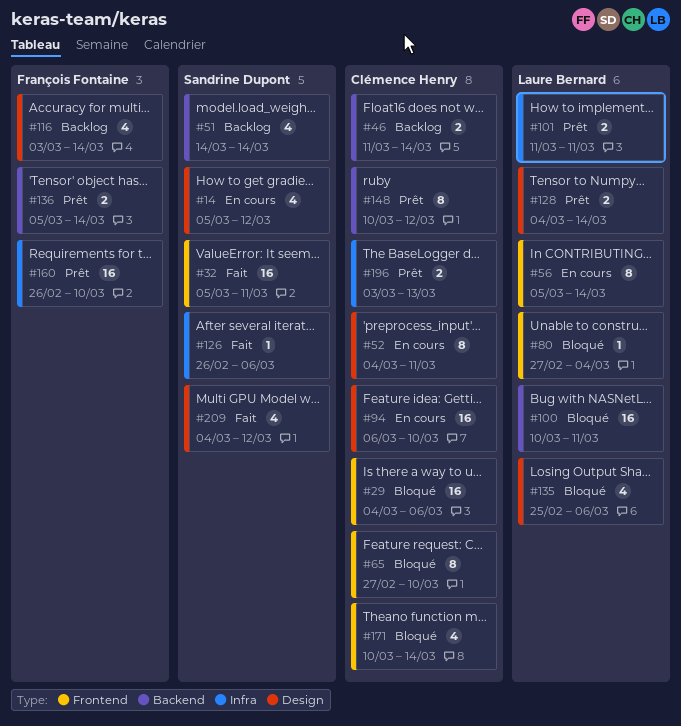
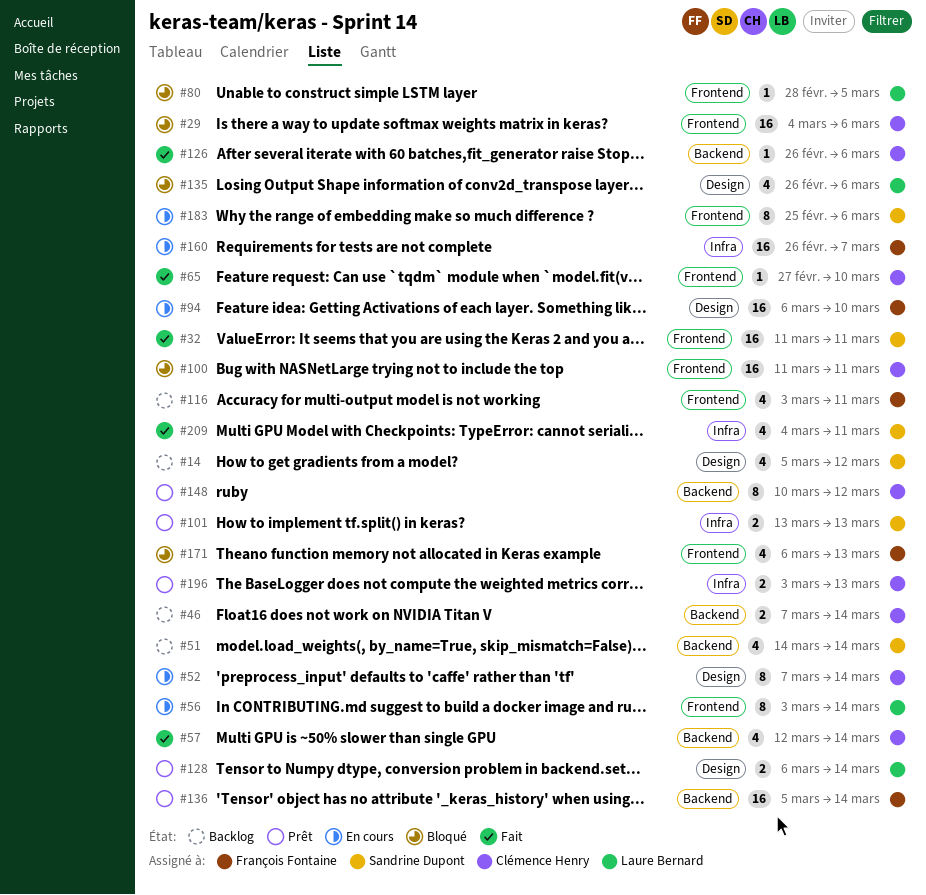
#14, status: En cours -> Backlog
#32, start: Mar 5 -> Mar 11
#46, start: Mar 11 -> Mar 7
#52, start: Mar 4 -> Mar 7
#52, due: Mar 11 -> Mar 14
#56, start: Mar 5 -> Mar 3
#57: none -> present
#65, status: Bloqué -> Fait
#65, estimate: 8 -> 1
#80, start: Feb 27 -> Feb 28
#80, due: Mar 4 -> Mar 5
#94, owner: Clémence Henry -> François Fontaine
#100, owner: Laure Bernard -> Clémence Henry
#100, label: Backend -> Frontend
#100, start: Mar 10 -> Mar 11
#101, owner: Laure Bernard -> Sandrine Dupont
#101, start: Mar 11 -> Mar 13
#101, due: Mar 11 -> Mar 13
#116, label: Design -> Frontend
#116, due: Mar 14 -> Mar 11
#126, owner: Sandrine Dupont -> Clémence Henry
#126, label: Infra -> Backend
#128, start: Mar 4 -> Mar 6
#135, start: Feb 25 -> Feb 26
#136, estimate: 2 -> 16
#160, status: Prêt -> En cours
#160, due: Mar 10 -> Mar 7
#171, owner: Clémence Henry -> François Fontaine
#171, start: Mar 10 -> Mar 6
#171, due: Mar 14 -> Mar 13
#183: none -> present
#209, label: Design -> Infra
#209, due: Mar 12 -> Mar 11

